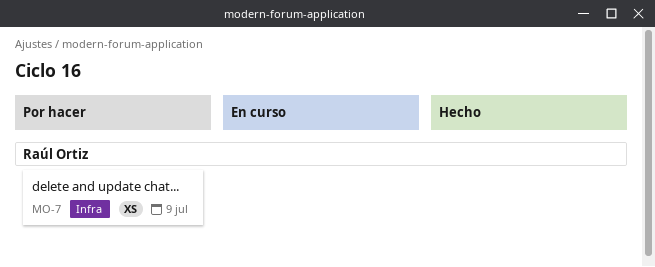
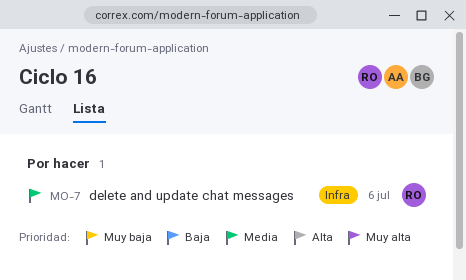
MO-7, due: Jul 9 -> Jul 6

